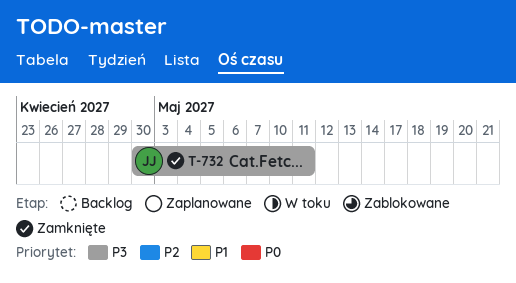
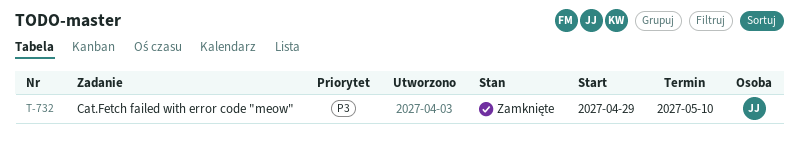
T-732, start: Apr 30 -> Apr 29
T-732, due: May 11 -> May 10

